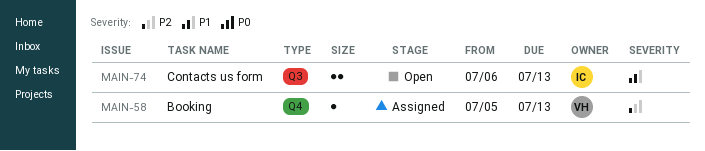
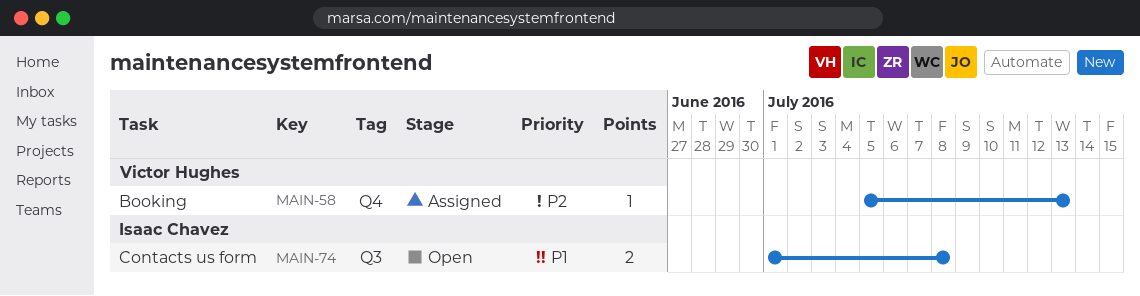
MAIN-74, start: Jul 6 -> Jul 1
MAIN-74, due: Jul 13 -> Jul 8

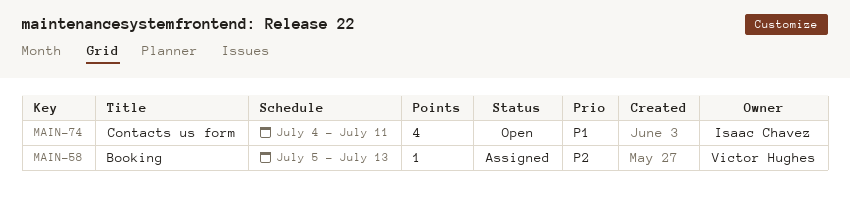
MAIN-74, estimate: 2 -> 4
MAIN-74, start: Jul 1 -> Jul 4
MAIN-74, due: Jul 8 -> Jul 11

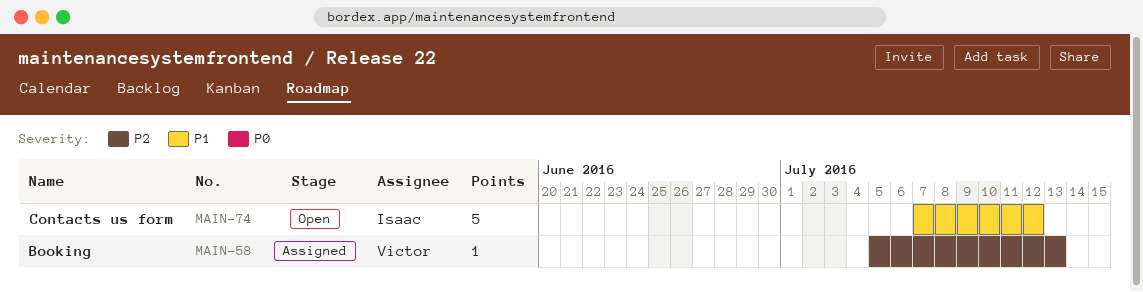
MAIN-74, estimate: 4 -> 5
MAIN-74, start: Jul 4 -> Jul 7
MAIN-74, due: Jul 11 -> Jul 12

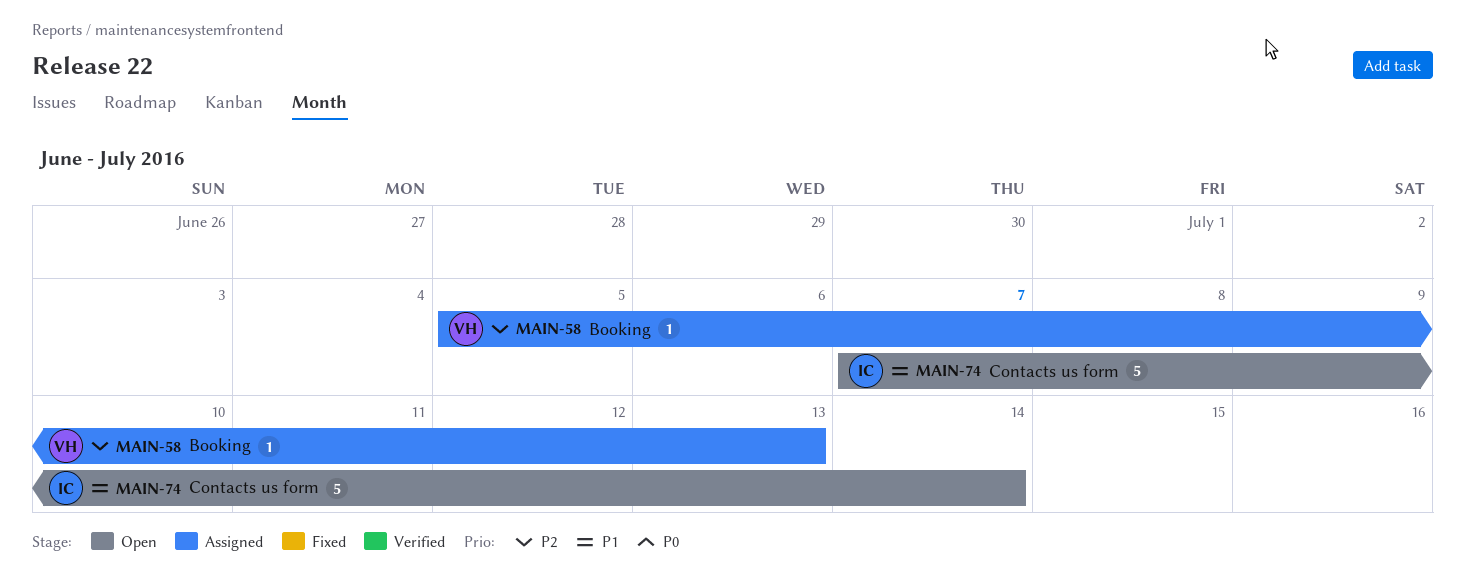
MAIN-74, due: Jul 12 -> Jul 14

